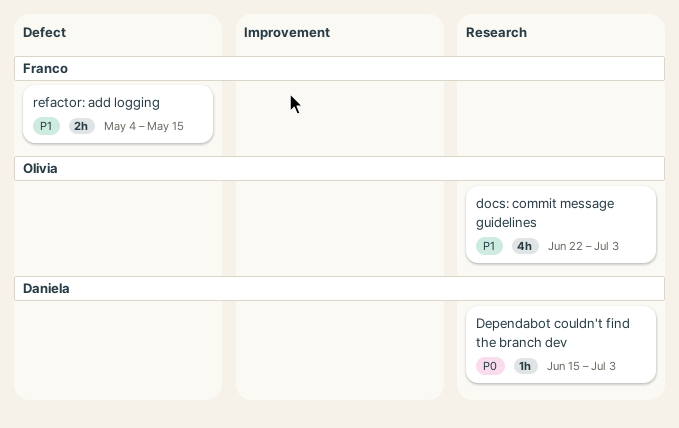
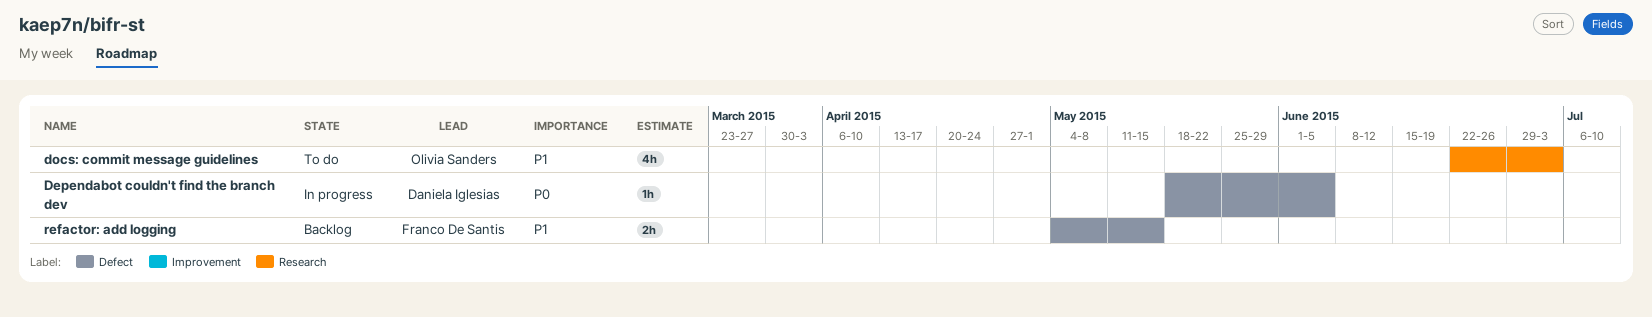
Dependabot couldn't find the branch dev, label: Research -> Defect
Dependabot couldn't find the branch dev, start: Jun 15 -> May 18
Dependabot couldn't find the branch dev, due: Jul 3 -> Jun 5

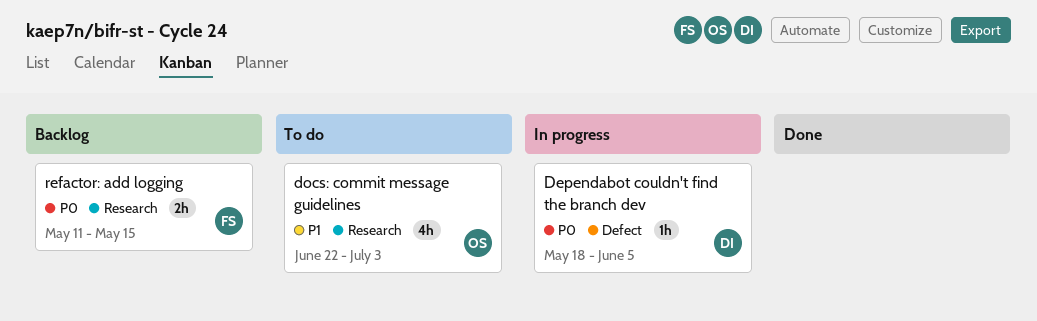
refactor: add logging, priority: P1 -> P0
refactor: add logging, label: Defect -> Research
refactor: add logging, start: May 4 -> May 11

